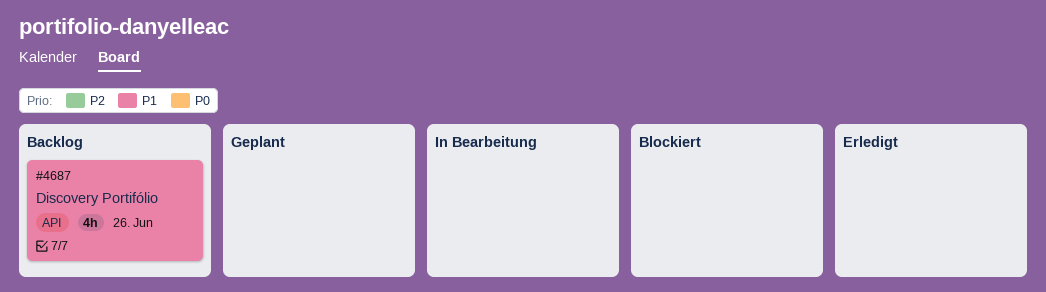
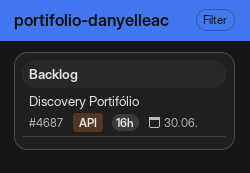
#4687, estimate: 4h -> 16h
#4687, due: Jun 26 -> Jun 30

